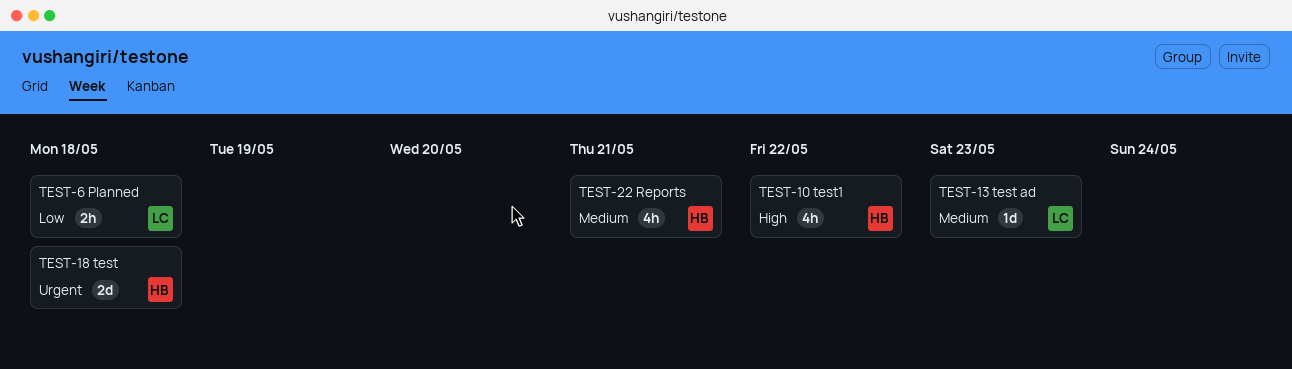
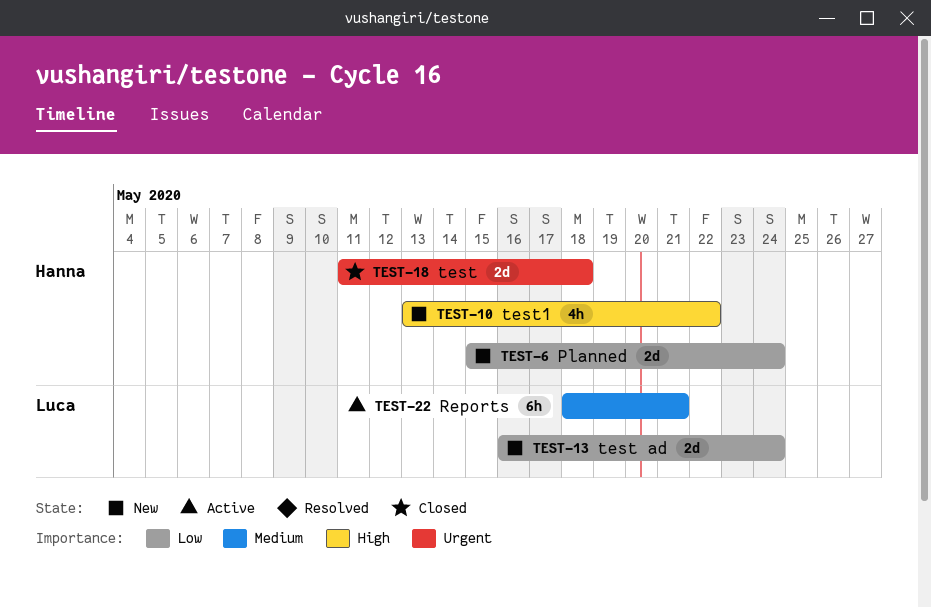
TEST-6, owner: Luca -> Hanna
TEST-6, estimate: 2h -> 2d
TEST-6, due: May 18 -> May 24
TEST-13, priority: Medium -> Low
TEST-13, estimate: 1d -> 2d
TEST-13, due: May 23 -> May 24
TEST-22, owner: Hanna -> Luca
TEST-22, estimate: 4h -> 6h

